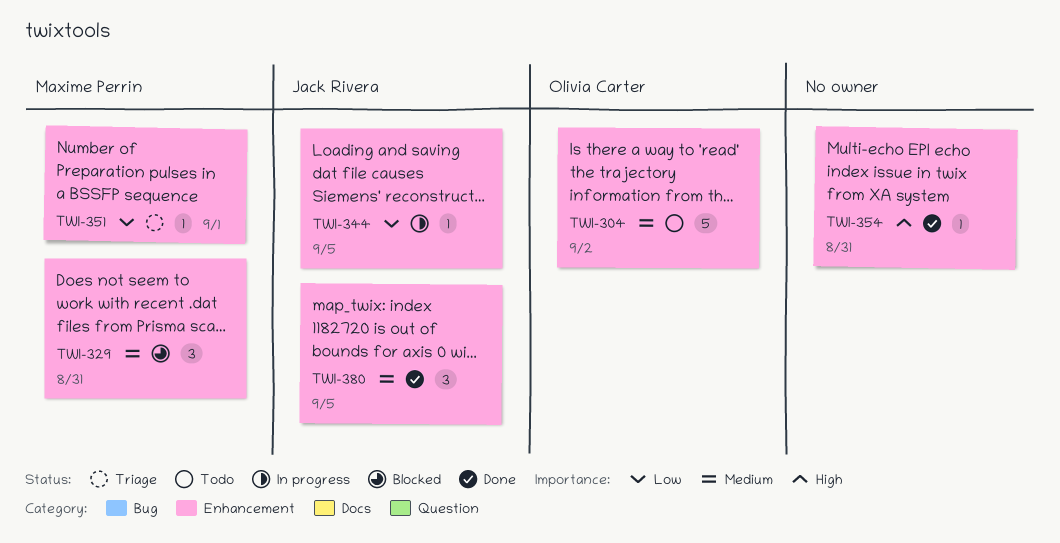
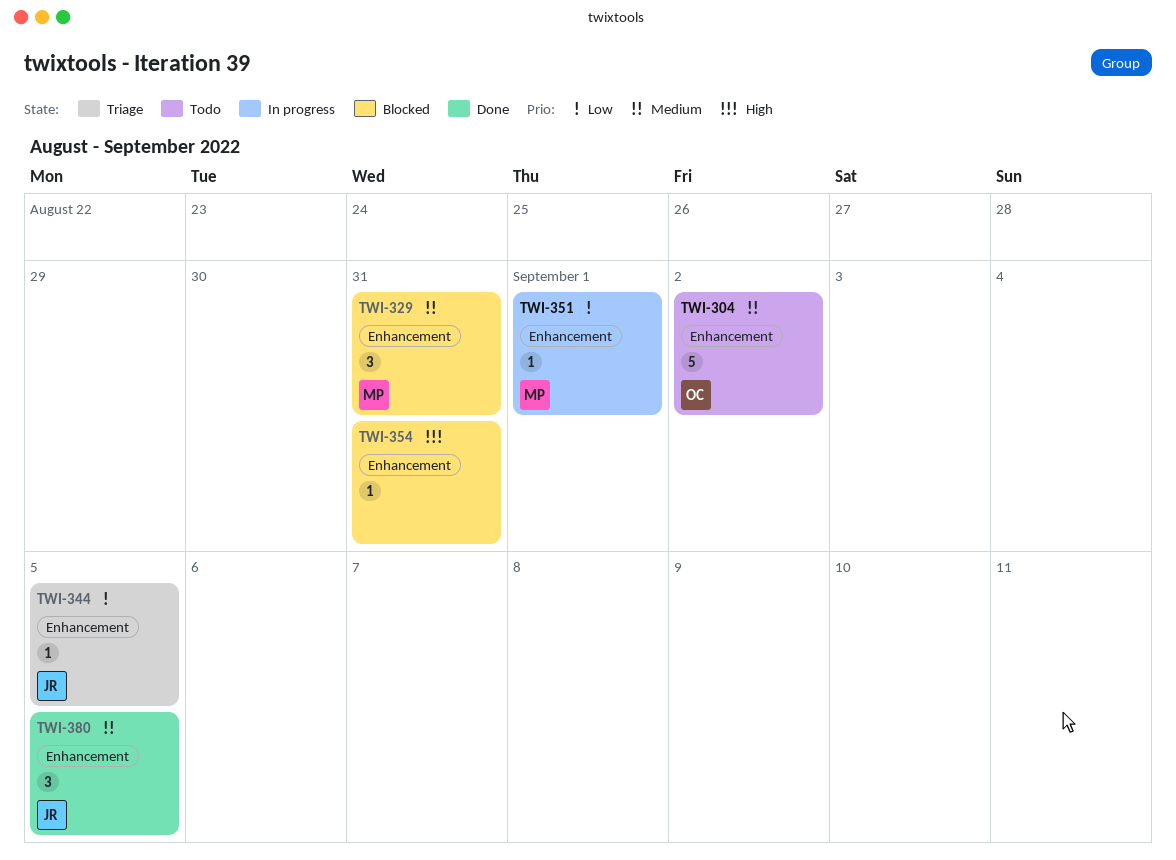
TWI-344, status: In progress -> Triage
TWI-351, status: Triage -> In progress
TWI-354, status: Done -> Blocked

